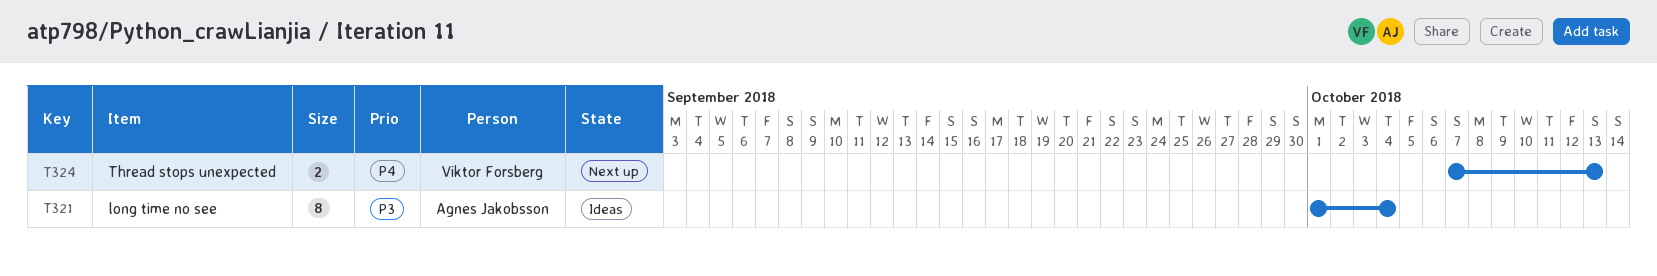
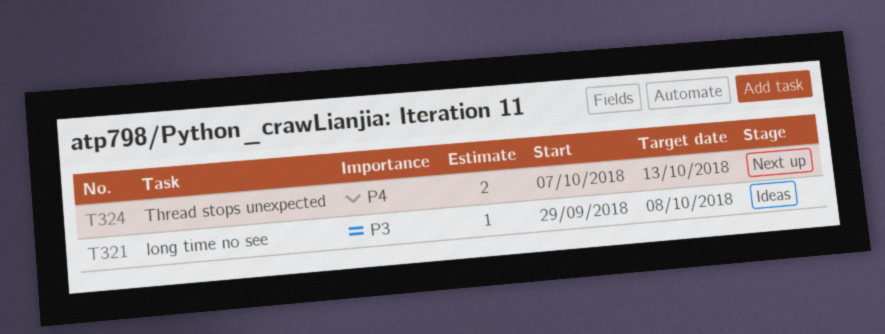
T321, estimate: 8 -> 1
T321, start: Oct 1 -> Sep 29
T321, due: Oct 4 -> Oct 8

